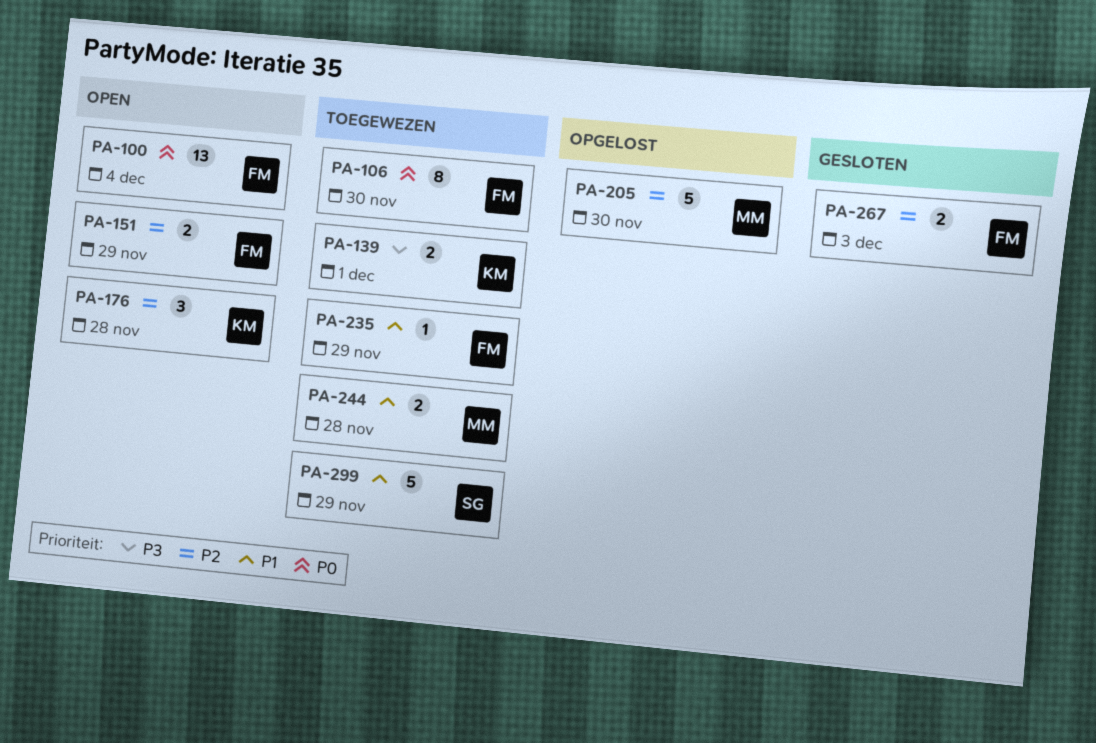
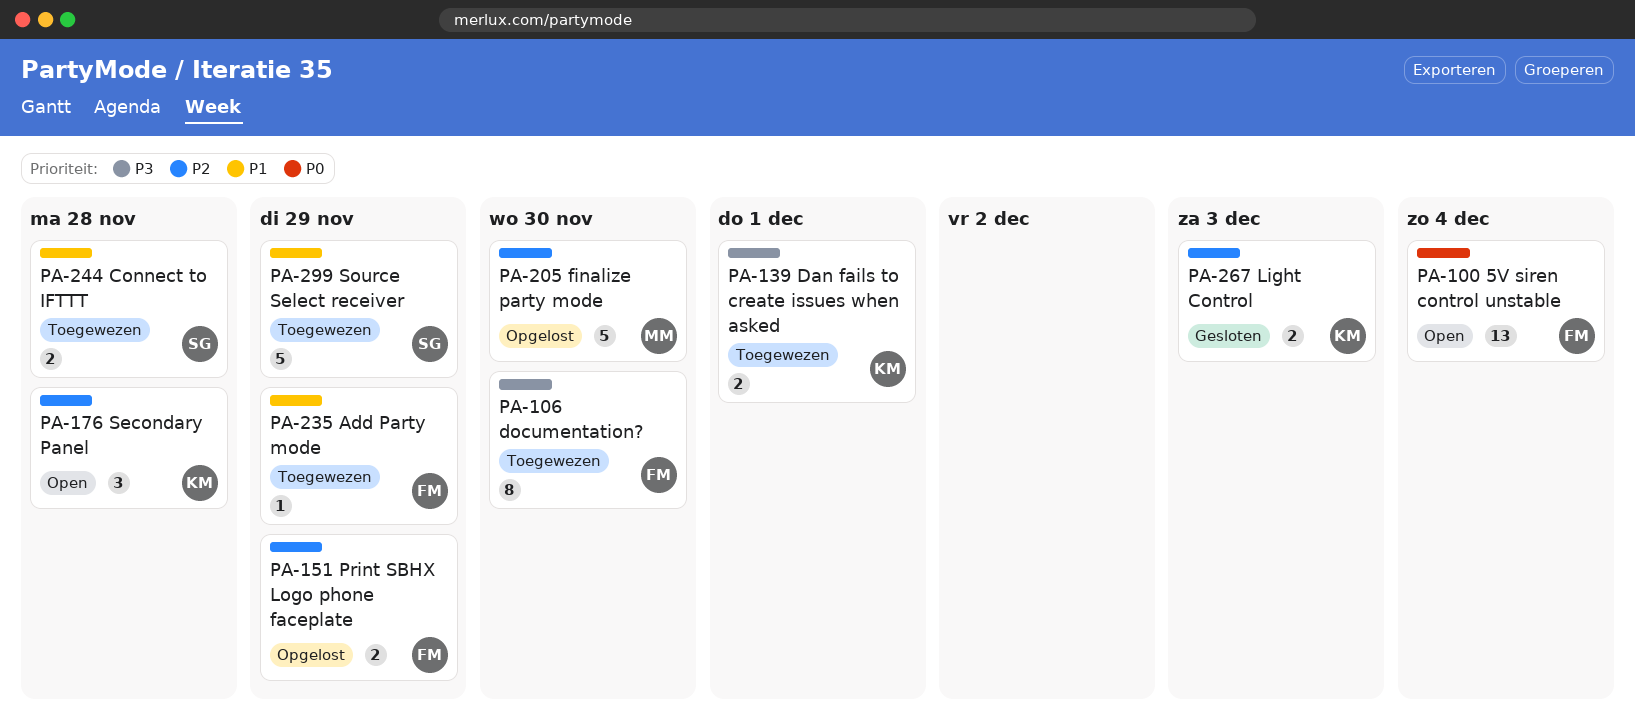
PA-106, priority: P0 -> P3
PA-151, status: Open -> Opgelost
PA-244, owner: MM -> SG
PA-267, owner: FM -> KM

